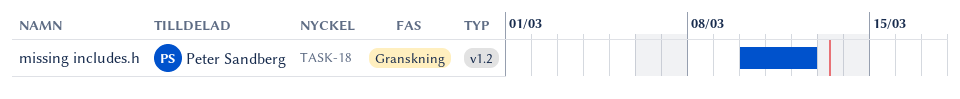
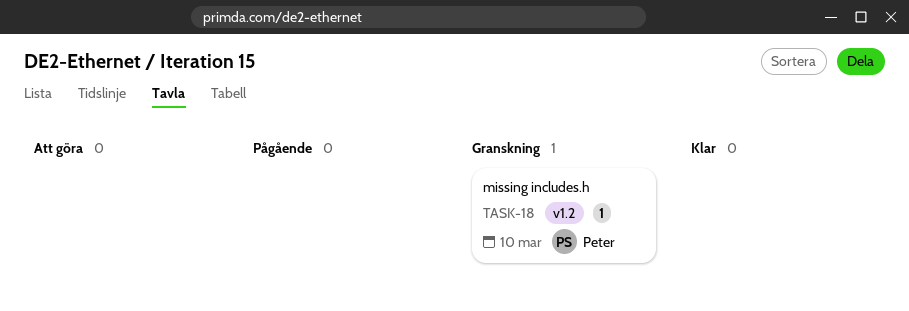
TASK-18, due: Mar 12 -> Mar 10

